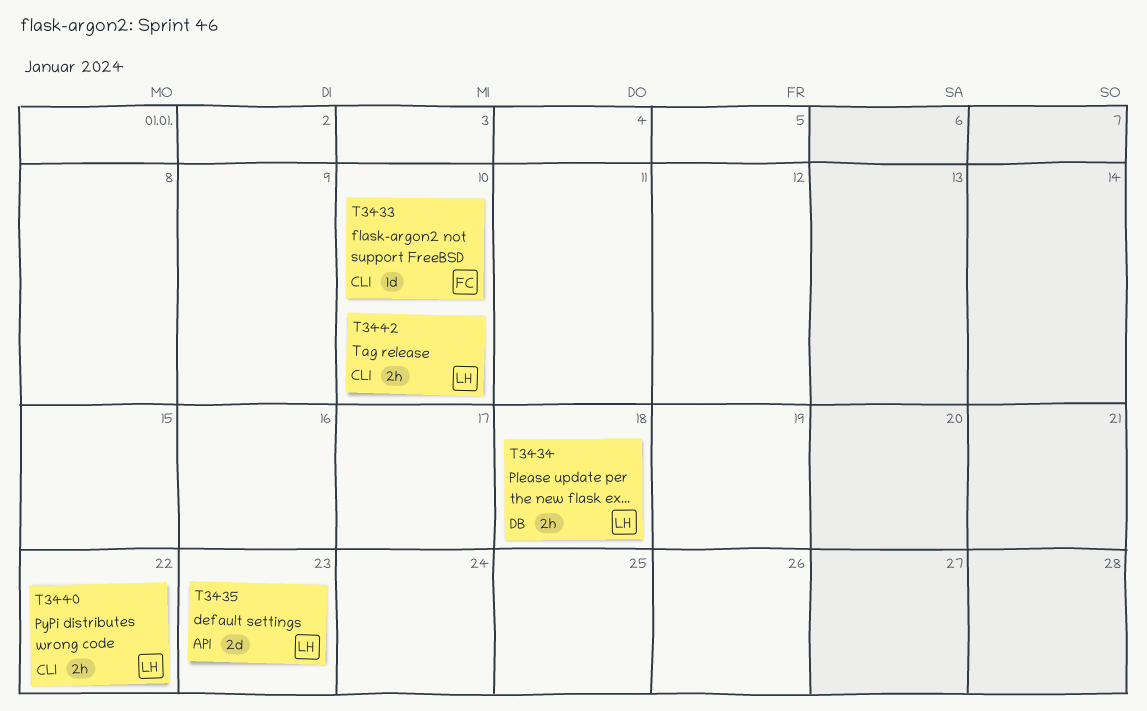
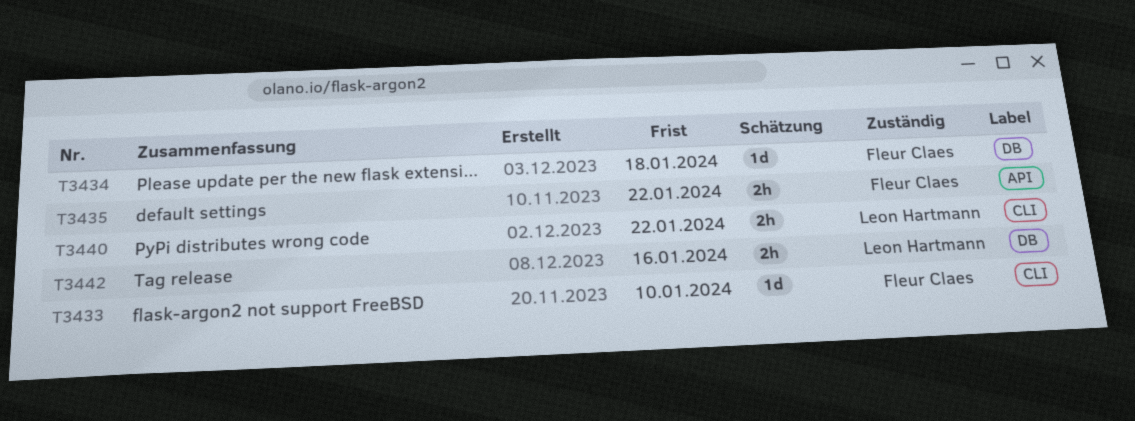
T3434, owner: Leon Hartmann -> Fleur Claes
T3434, estimate: 2h -> 1d
T3435, owner: Leon Hartmann -> Fleur Claes
T3435, estimate: 2d -> 2h
T3435, due: Jan 23 -> Jan 22
T3442, label: CLI -> DB
T3442, due: Jan 10 -> Jan 16

